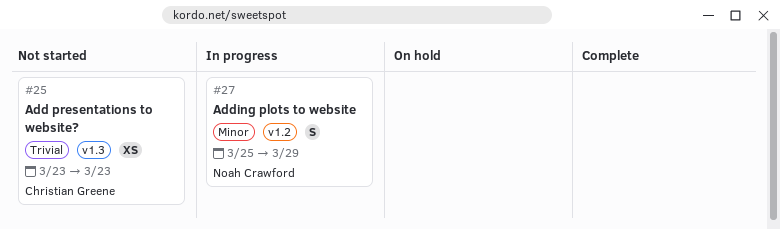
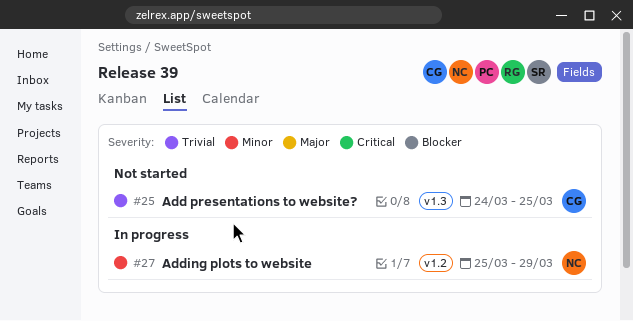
#25, start: Mar 23 -> Mar 24
#25, due: Mar 23 -> Mar 25

